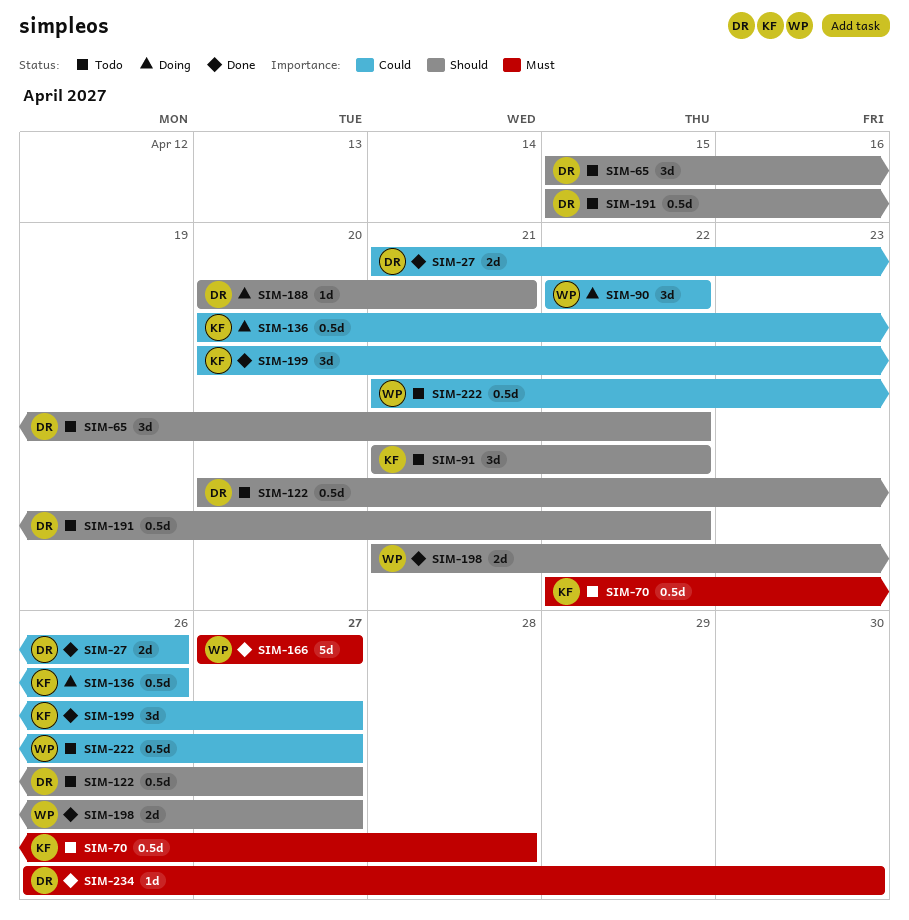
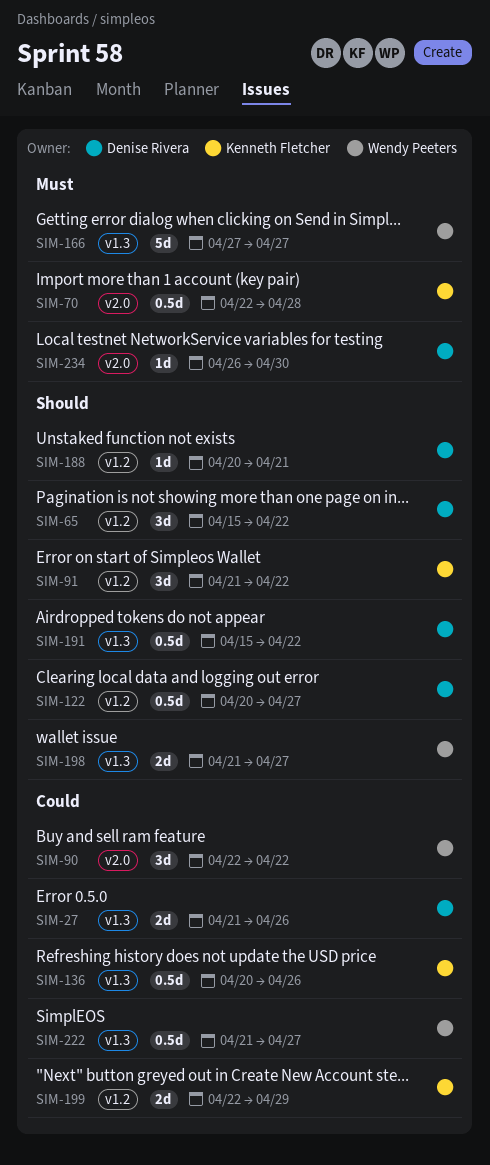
SIM-199, estimate: 3d -> 2d
SIM-199, start: Apr 20 -> Apr 22
SIM-199, due: Apr 27 -> Apr 29

